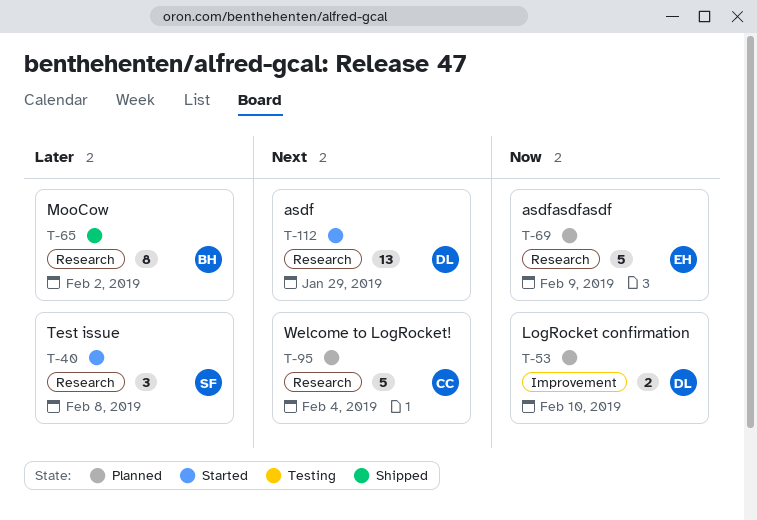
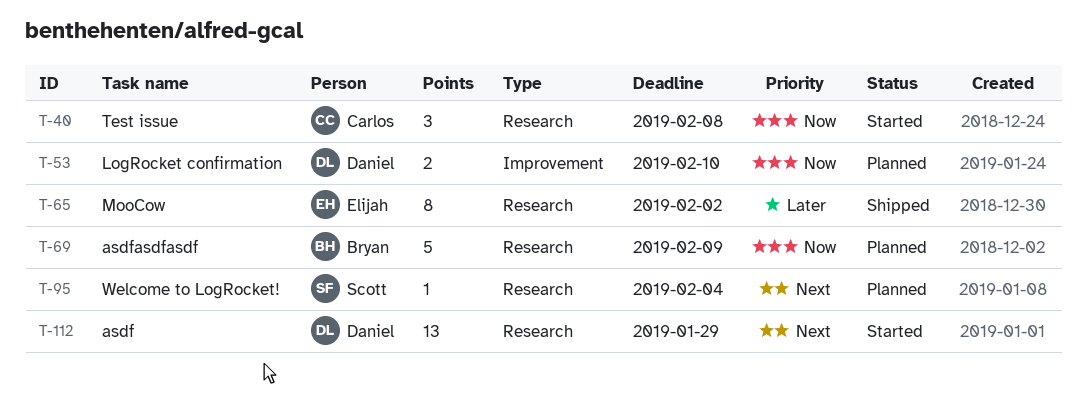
T-40, owner: Scott -> Carlos
T-40, priority: Later -> Now
T-65, owner: Bryan -> Elijah
T-69, owner: Elijah -> Bryan
T-95, owner: Carlos -> Scott
T-95, estimate: 5 -> 1

